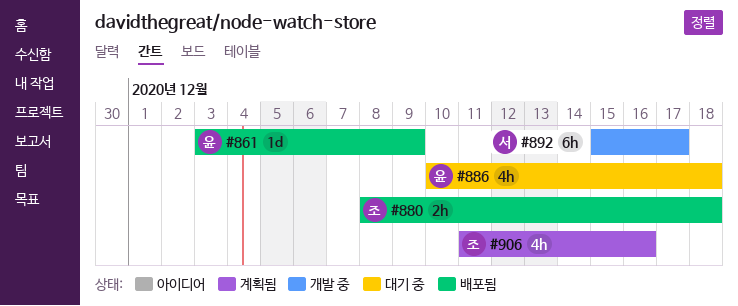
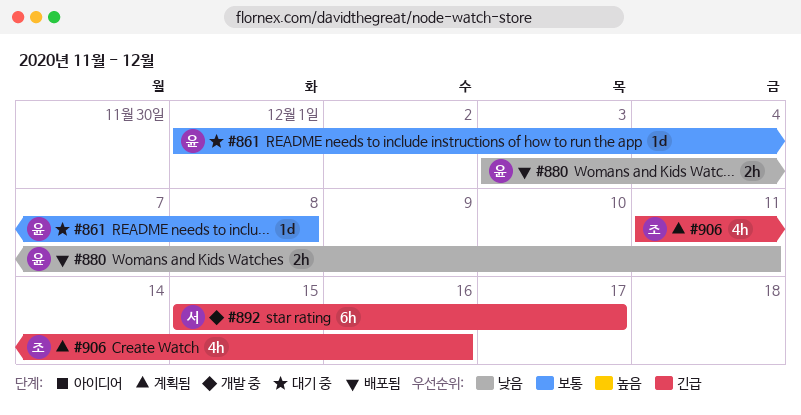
#861, status: 배포됨 -> 대기 중
#861, start: Dec 3 -> Dec 1
#861, due: Dec 9 -> Dec 8
#880, owner: 조 -> 윤
#880, start: Dec 8 -> Dec 3
#880, due: Dec 18 -> Dec 11
#886: present -> none

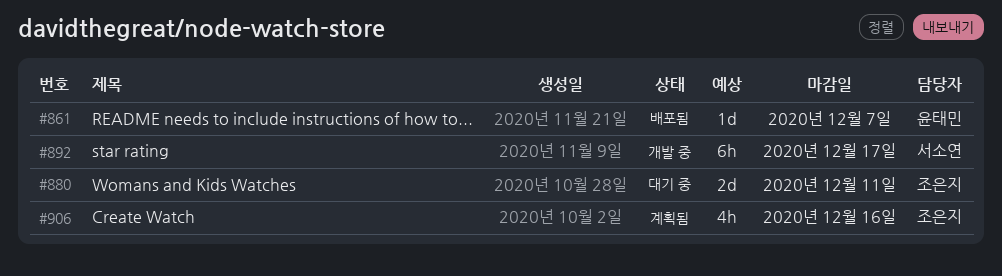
#861, status: 대기 중 -> 배포됨
#861, due: Dec 8 -> Dec 7
#880, status: 배포됨 -> 대기 중
#880, owner: 윤태민 -> 조은지
#880, estimate: 2h -> 2d

